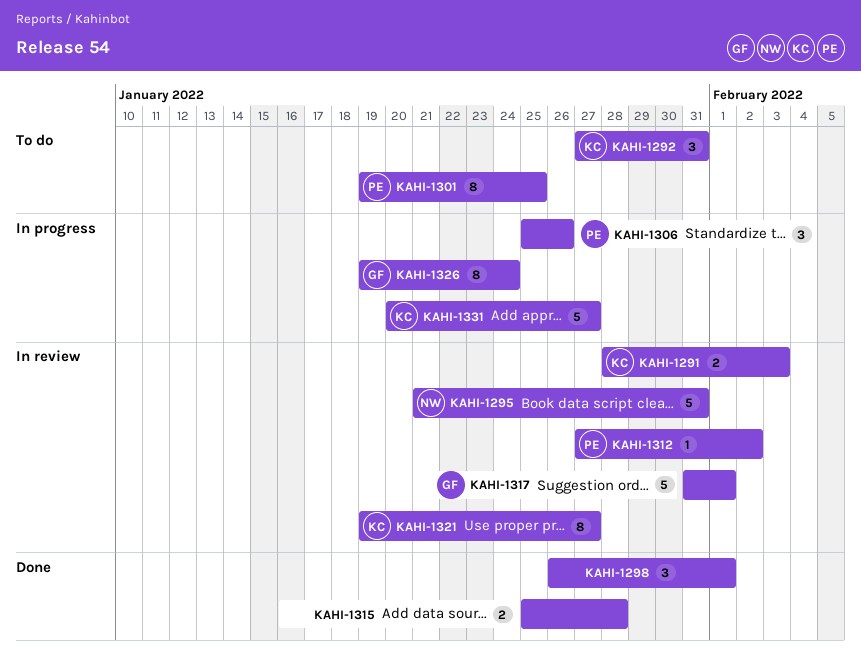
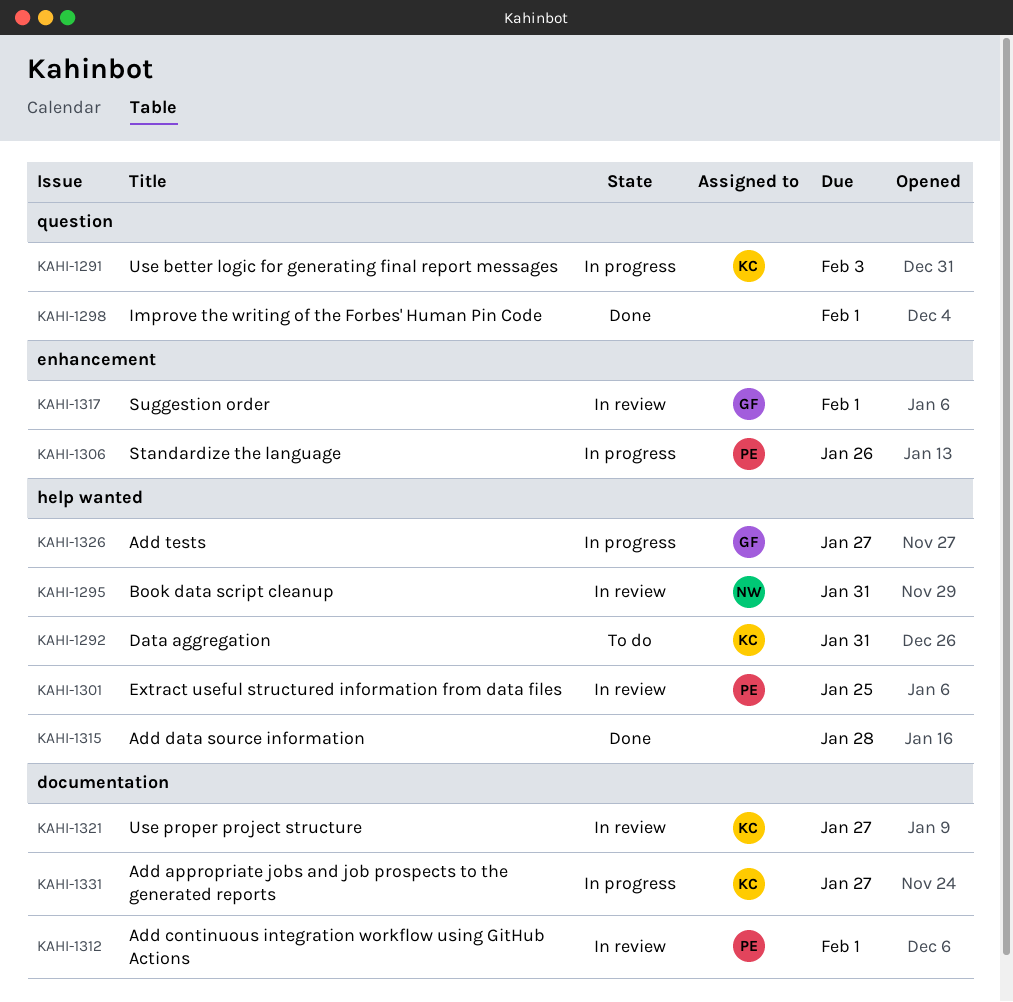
KAHI-1291, status: In review -> In progress
KAHI-1301, status: To do -> In review
KAHI-1312, due: Feb 2 -> Feb 1
KAHI-1326, due: Jan 24 -> Jan 27

